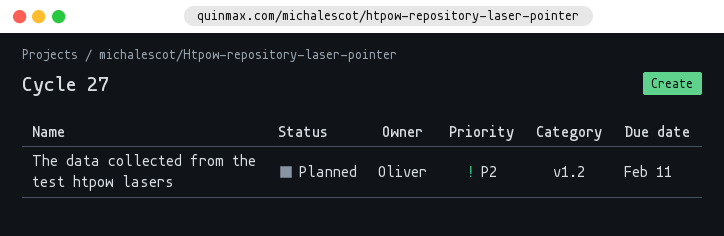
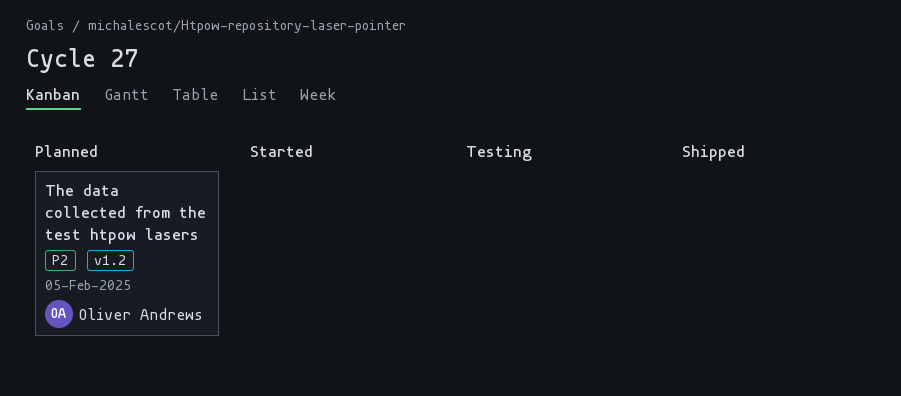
The data collected from the test htpow lasers, due: Feb 11 -> Feb 5

